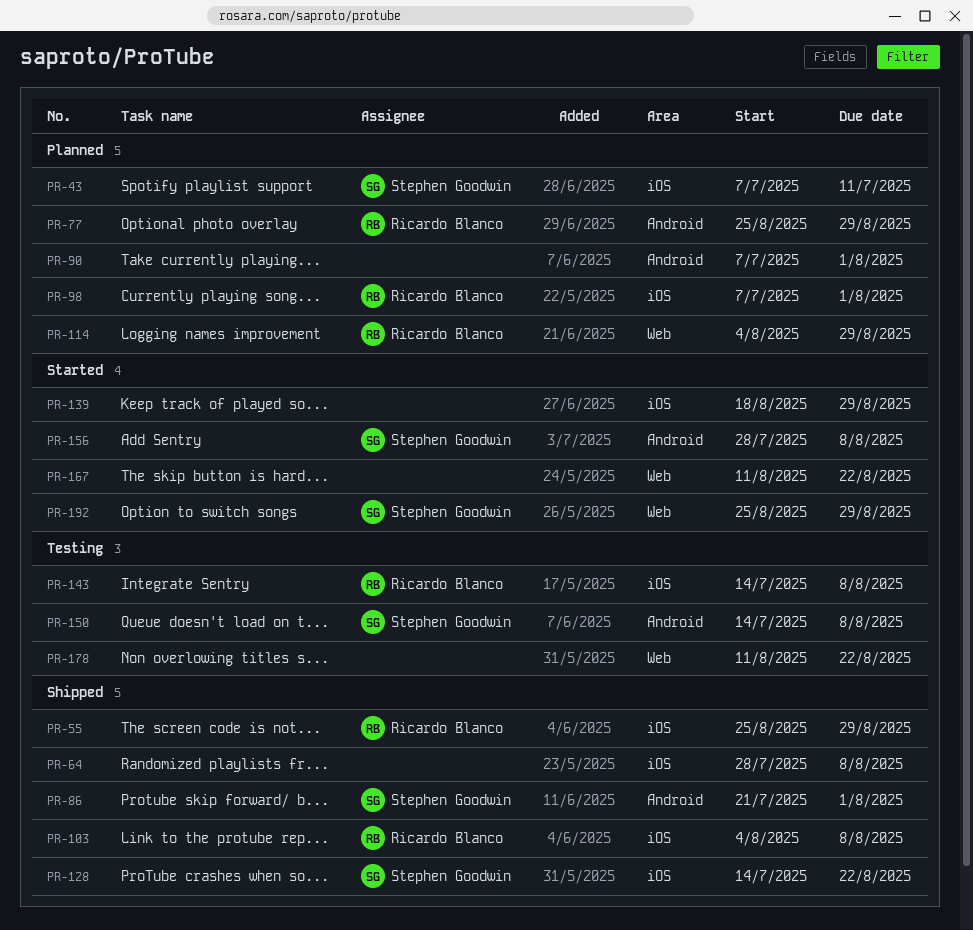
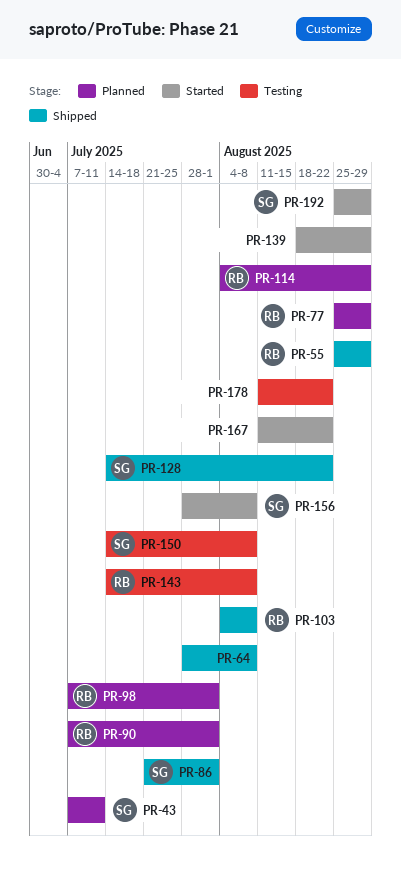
PR-90, owner: none -> Ricardo Blanco

